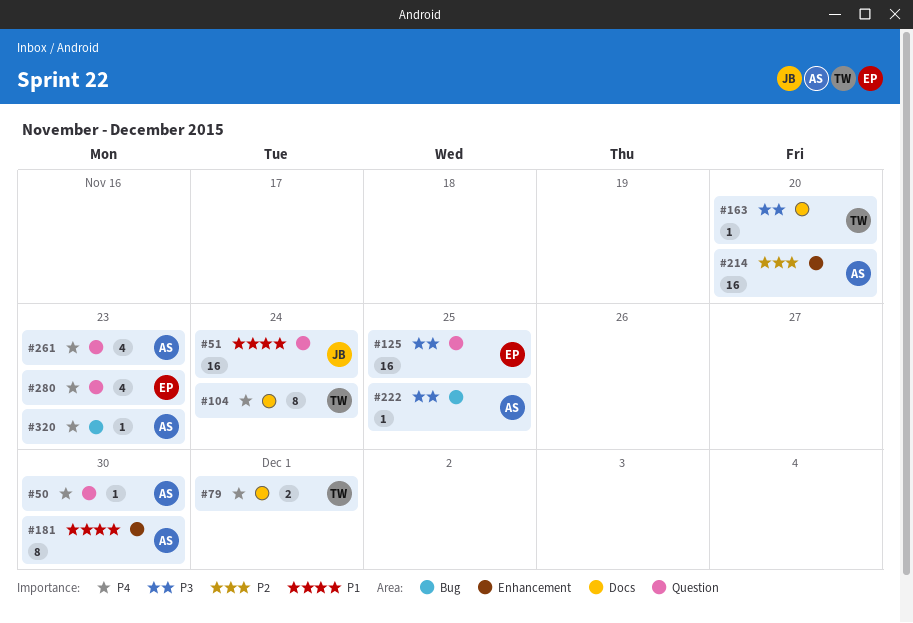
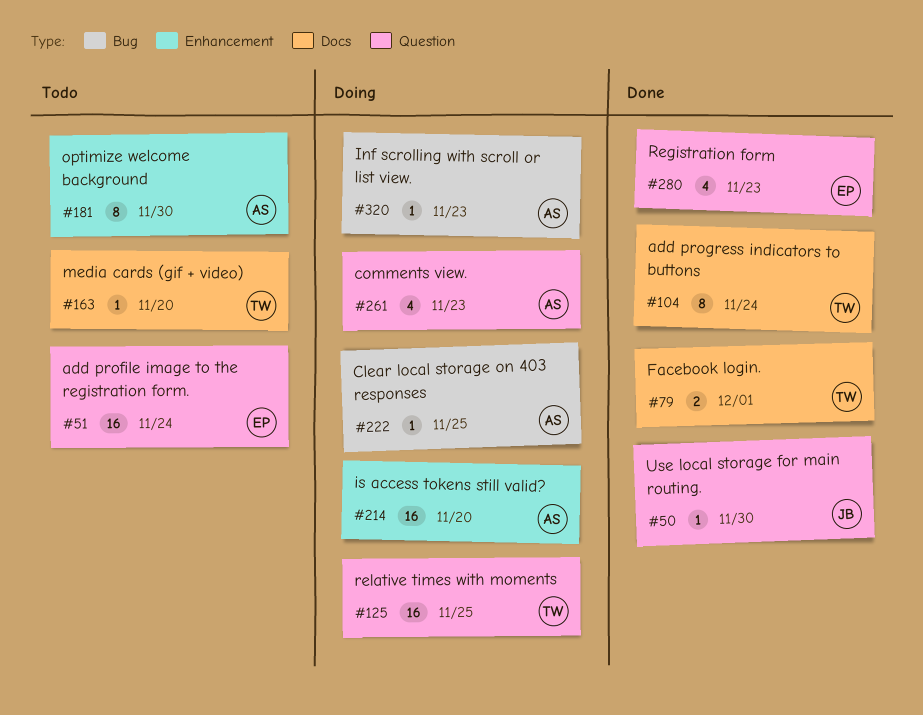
#50, owner: AS -> JB
#51, owner: JB -> EP
#125, owner: EP -> TW

